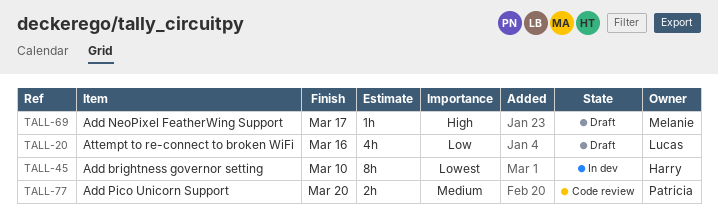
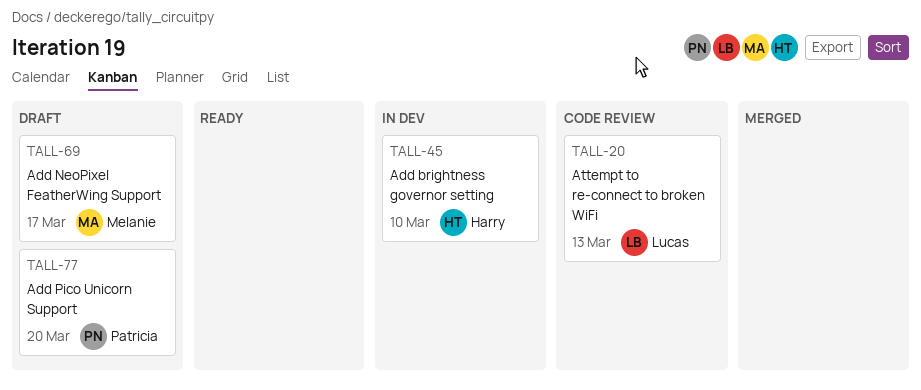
TALL-20, status: Draft -> Code review
TALL-20, due: Mar 16 -> Mar 13
TALL-77, status: Code review -> Draft

